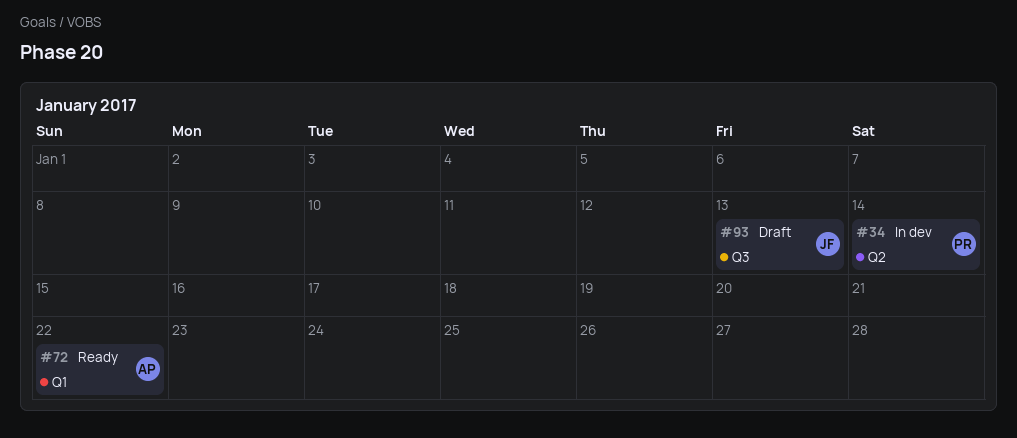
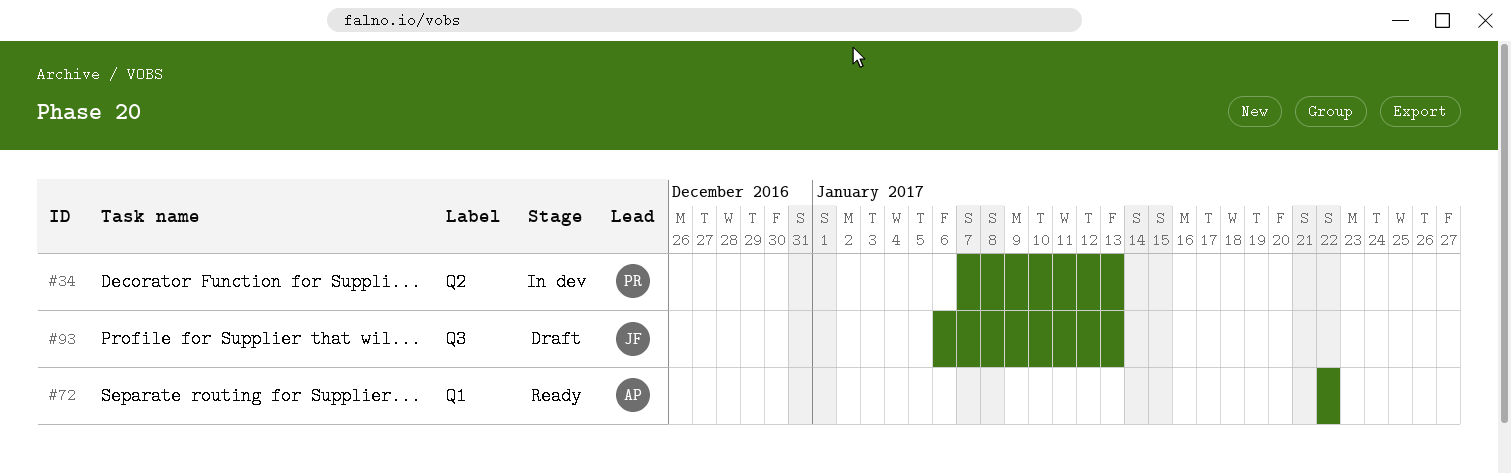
#34, due: Jan 14 -> Jan 13

